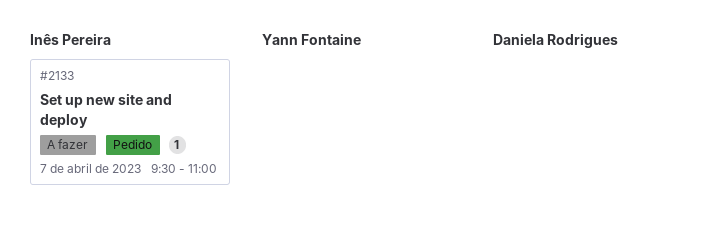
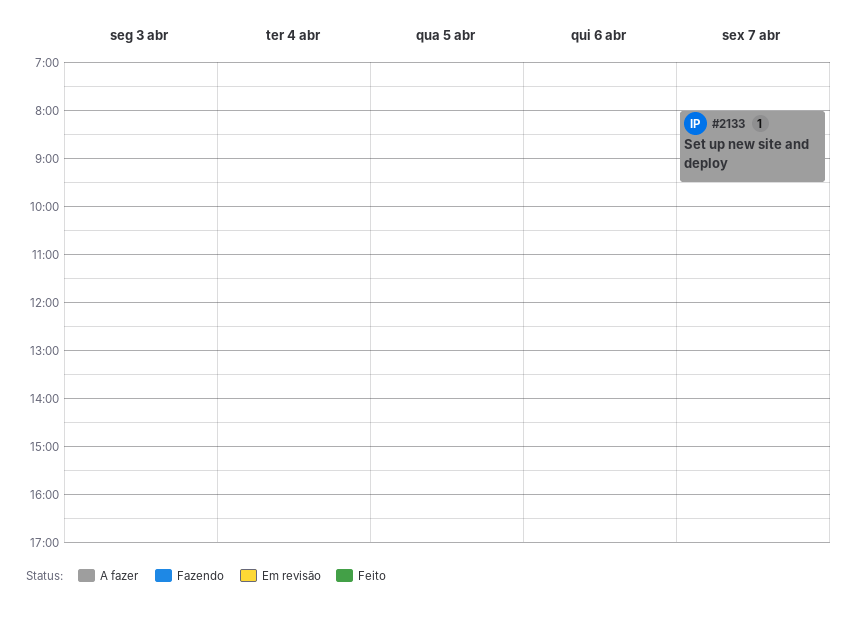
#2133, begins: 09:30 -> 08:00
#2133, ends: 11:00 -> 09:30

